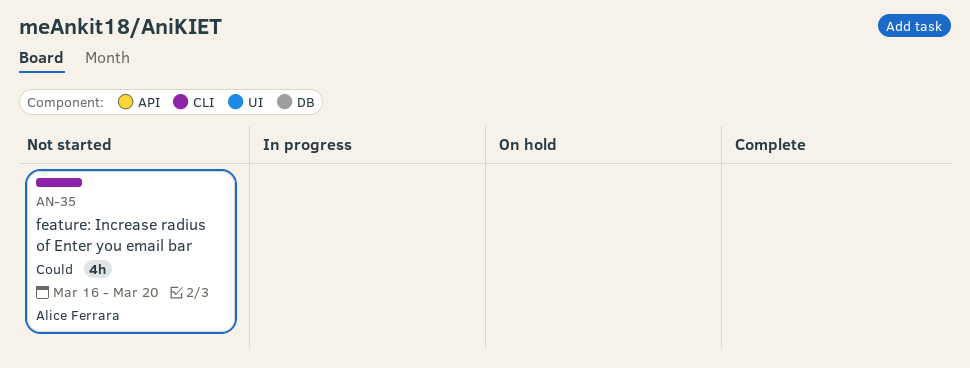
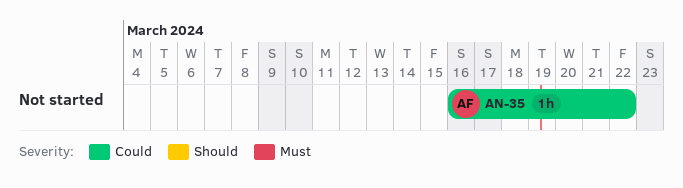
AN-35, estimate: 4h -> 1h
AN-35, due: Mar 20 -> Mar 22

